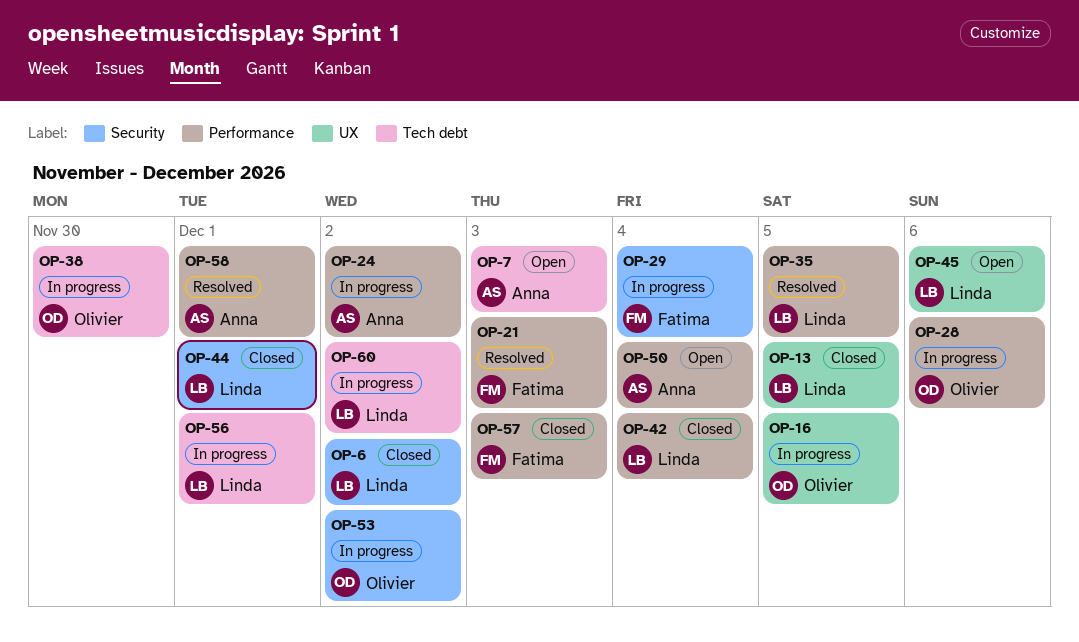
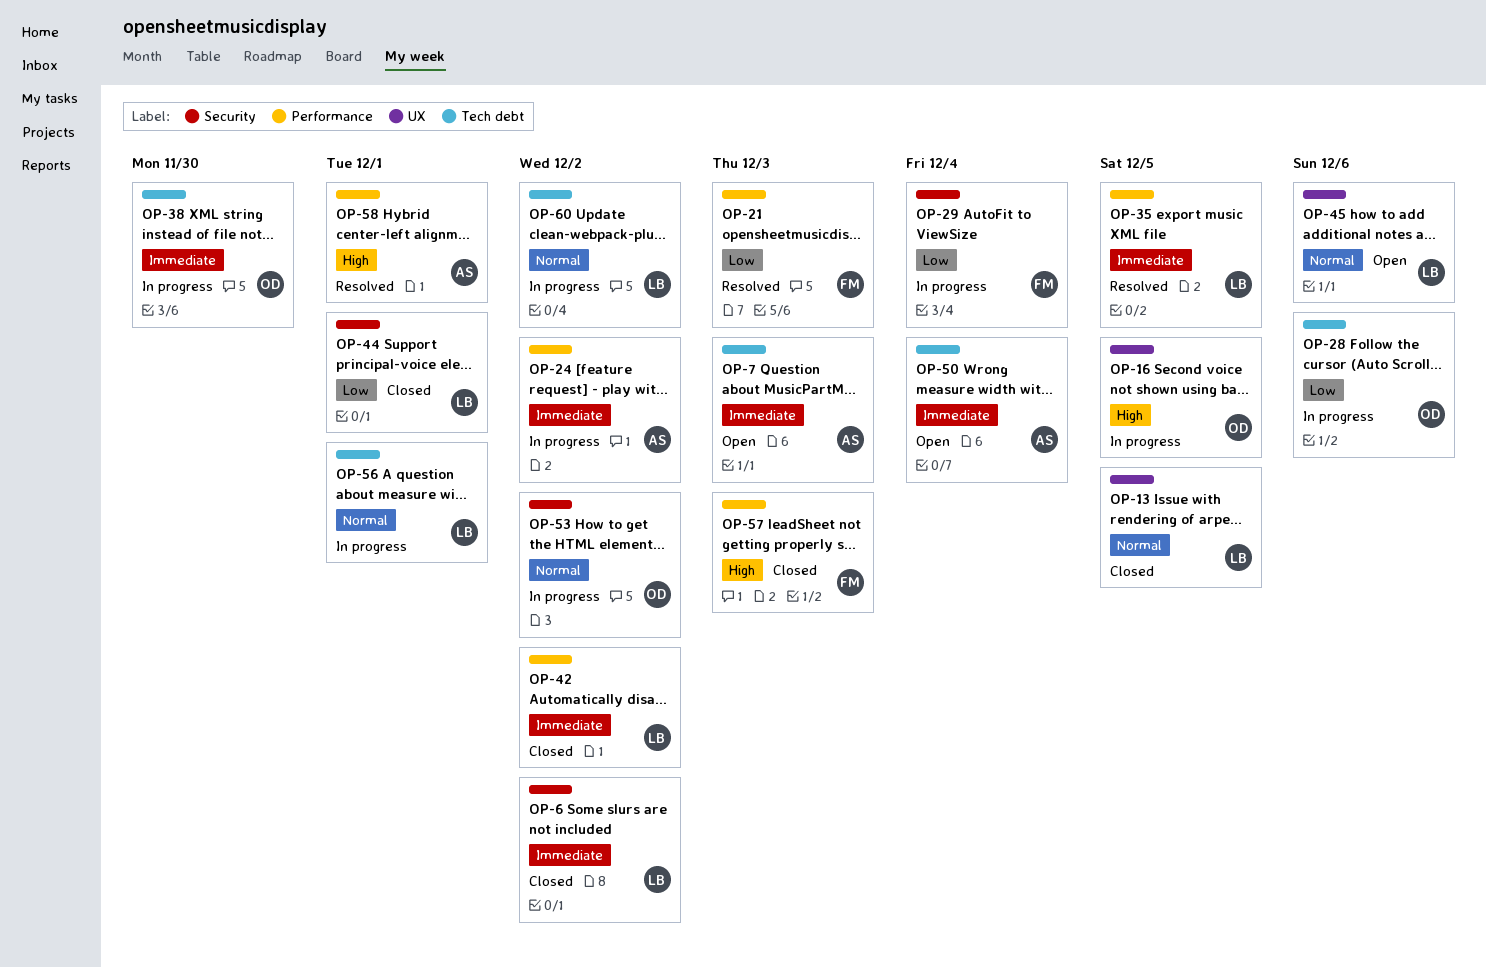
OP-28, label: Performance -> Tech debt
OP-42, due: Dec 4 -> Dec 2
OP-50, label: Performance -> Tech debt

